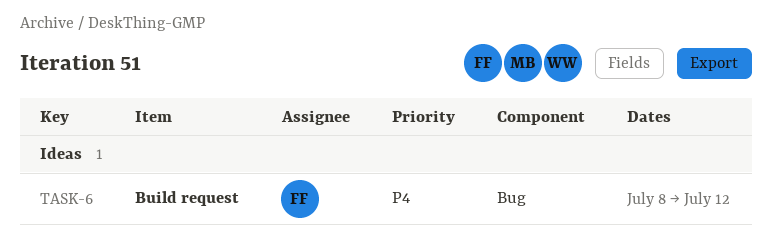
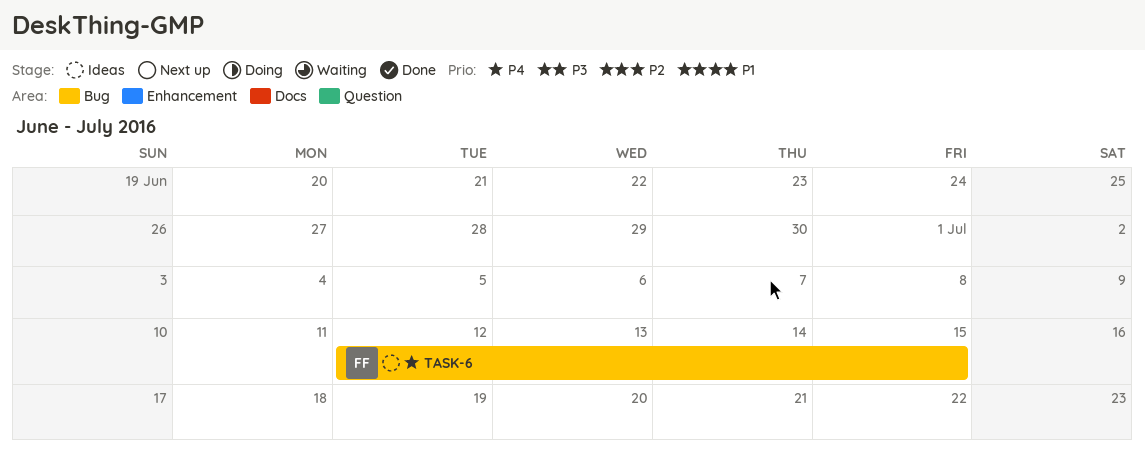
TASK-6, start: Jul 8 -> Jul 12
TASK-6, due: Jul 12 -> Jul 15

